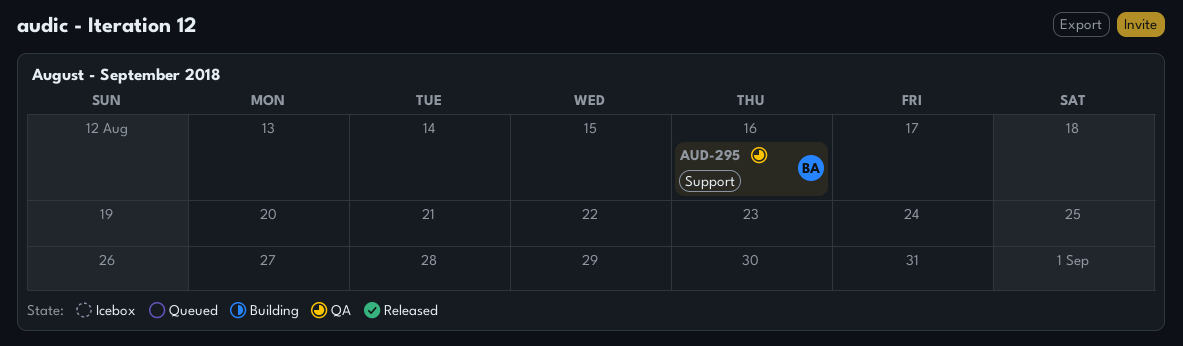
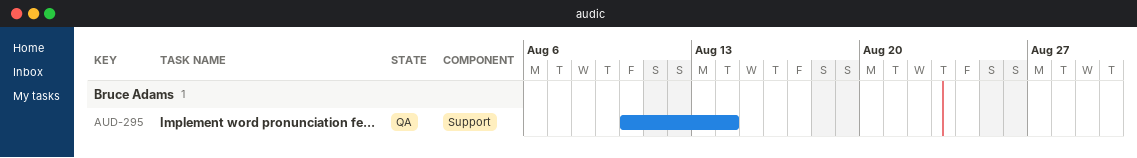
AUD-295, due: Aug 16 -> Aug 14

